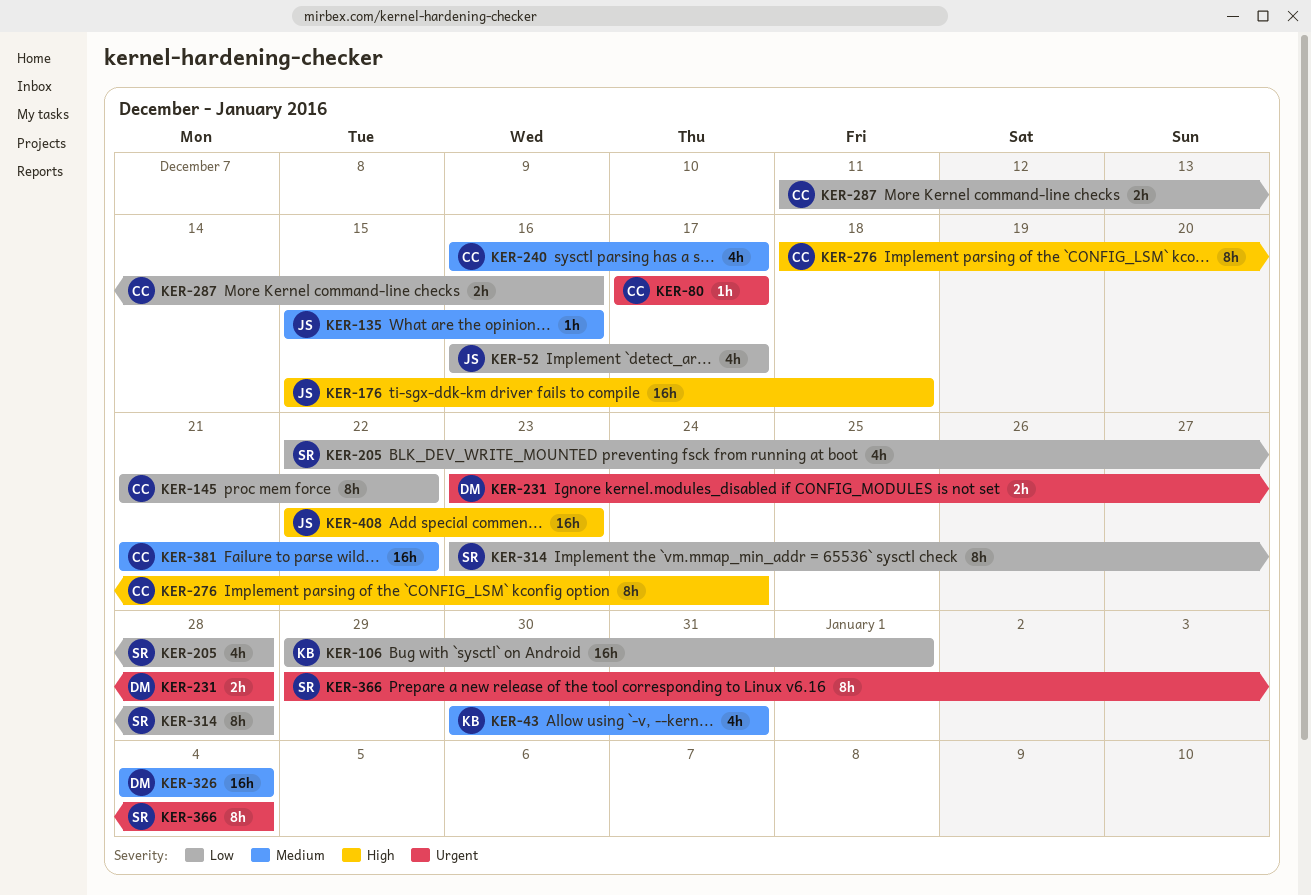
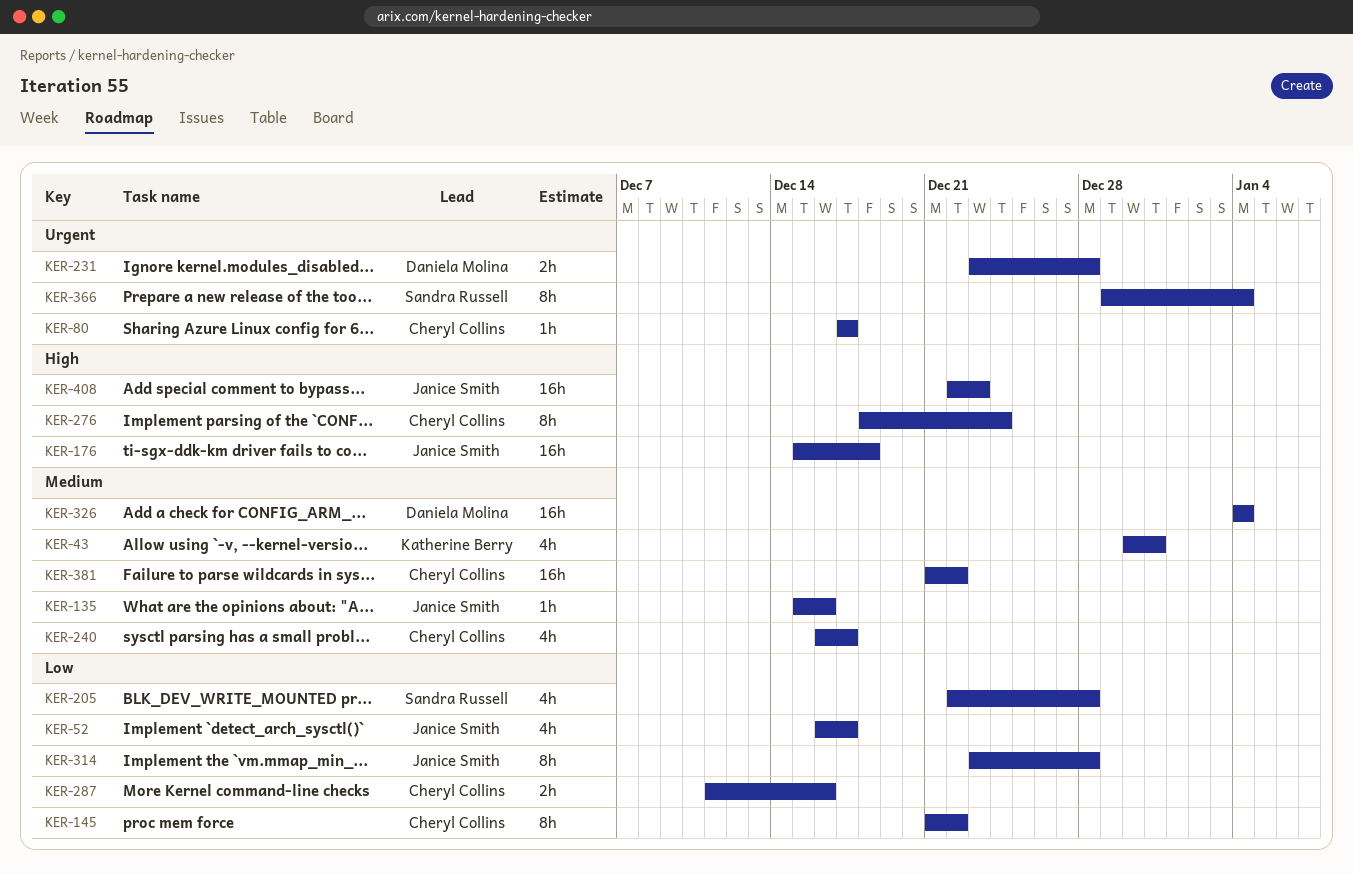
KER-106: present -> none
KER-314, owner: Sandra Russell -> Janice Smith

